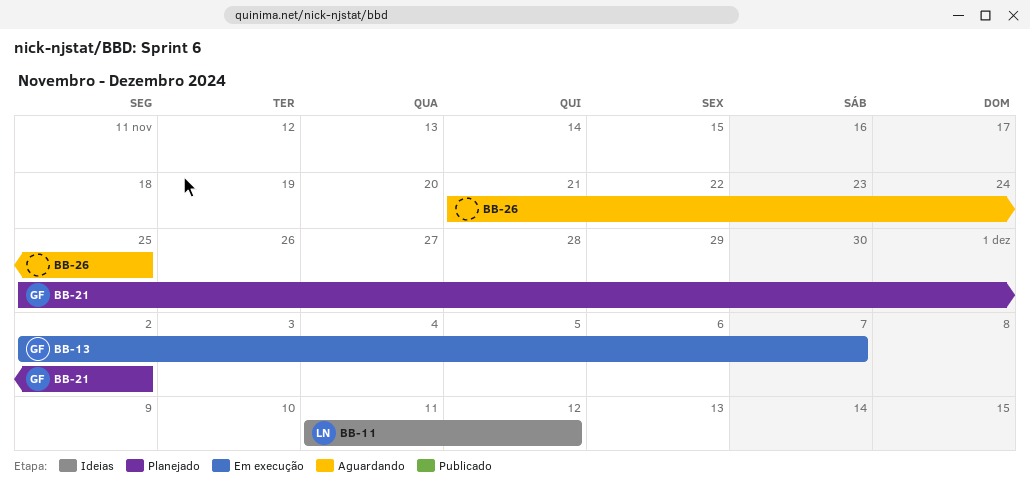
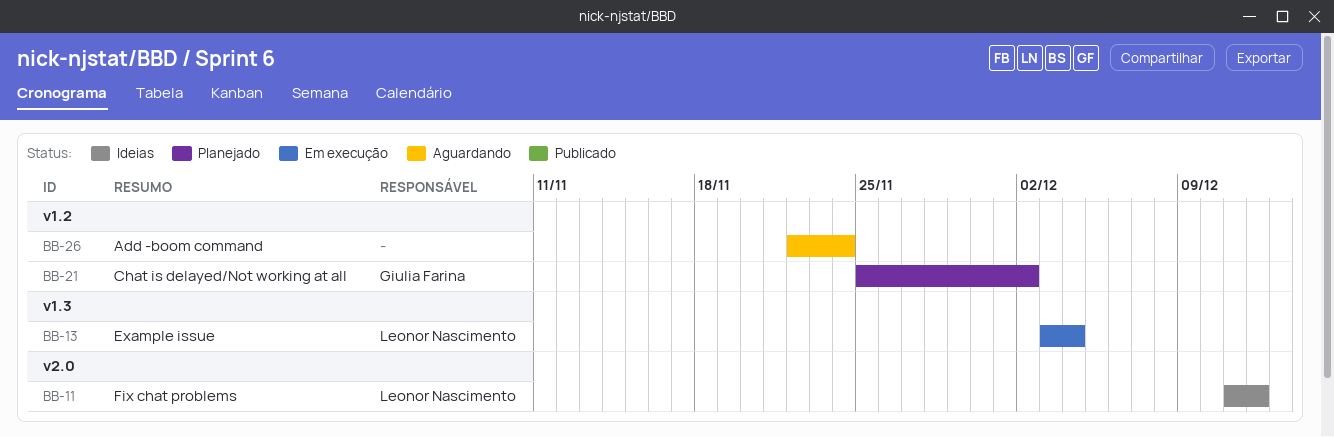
BB-13, owner: Giulia Farina -> Leonor Nascimento
BB-13, start: Dec 2 -> Dec 3
BB-13, due: Dec 7 -> Dec 4
BB-26, start: Nov 21 -> Nov 22
BB-26, due: Nov 25 -> Nov 24

